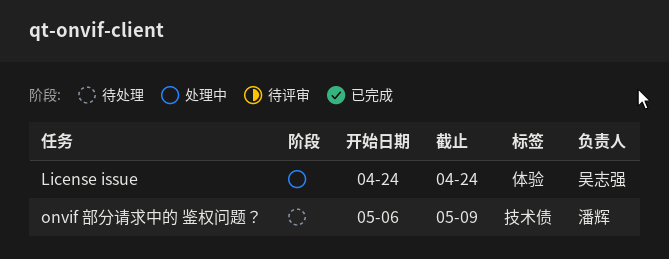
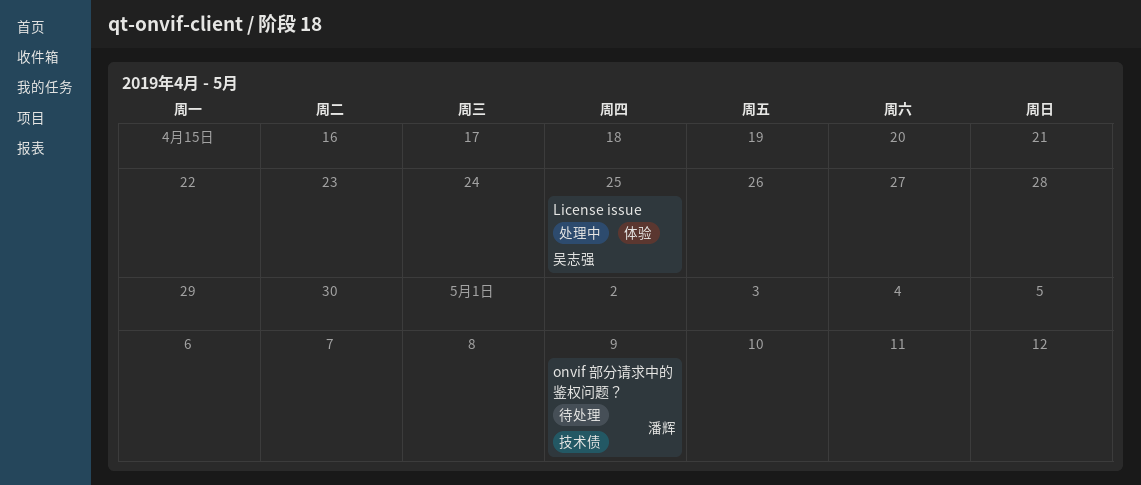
License issue, due: Apr 24 -> Apr 25

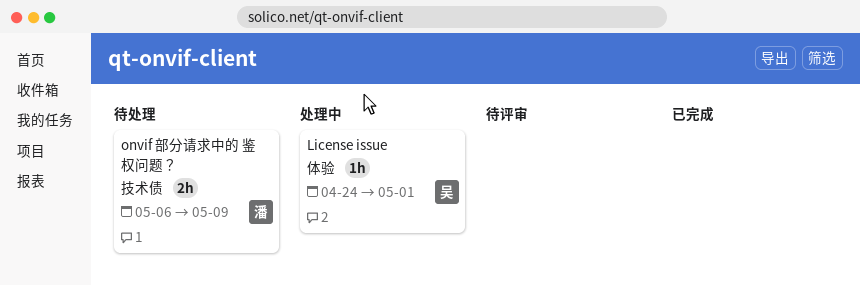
License issue, due: Apr 25 -> May 1

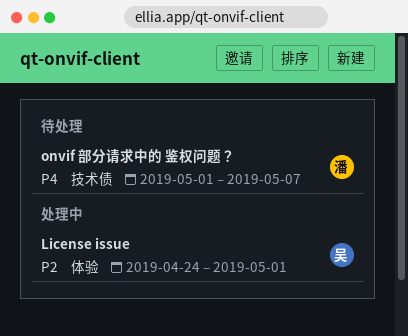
onvif 部分请求中的 鉴权问题？, start: May 6 -> May 1
onvif 部分请求中的 鉴权问题？, due: May 9 -> May 7

